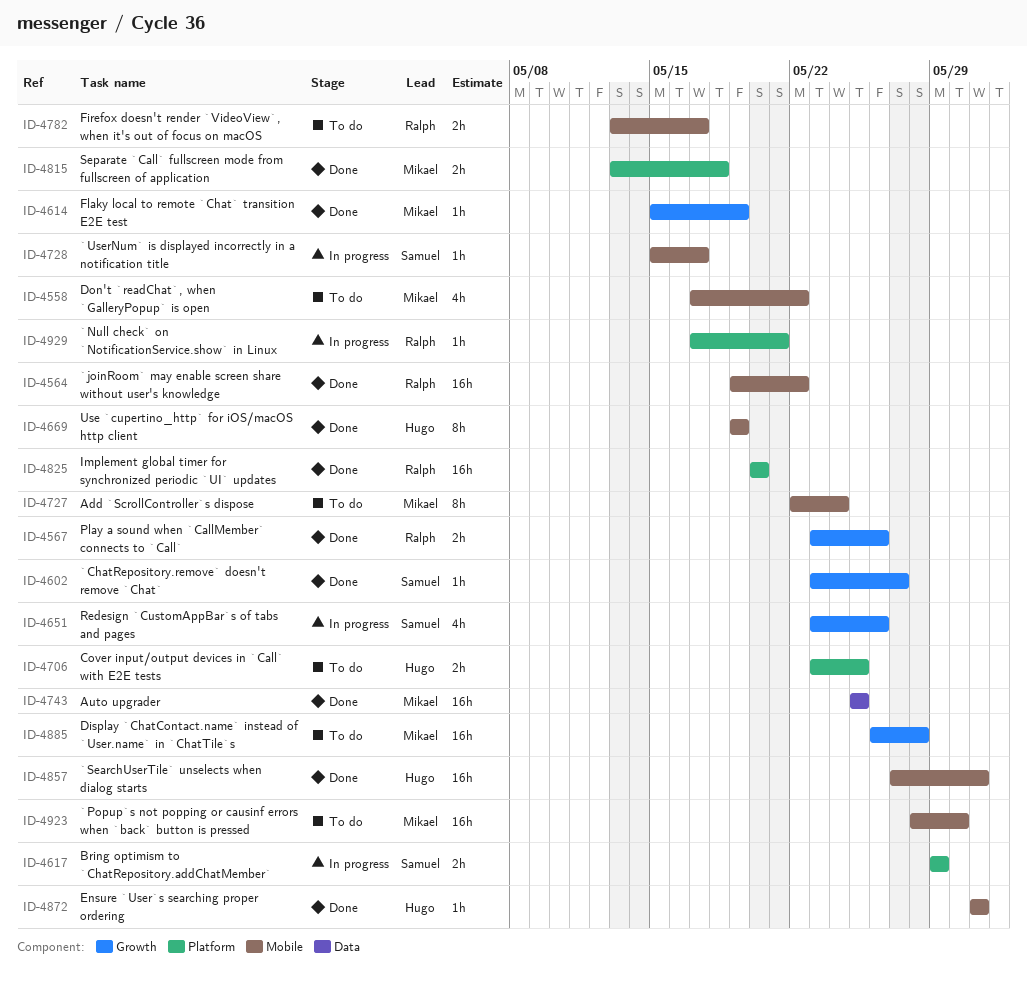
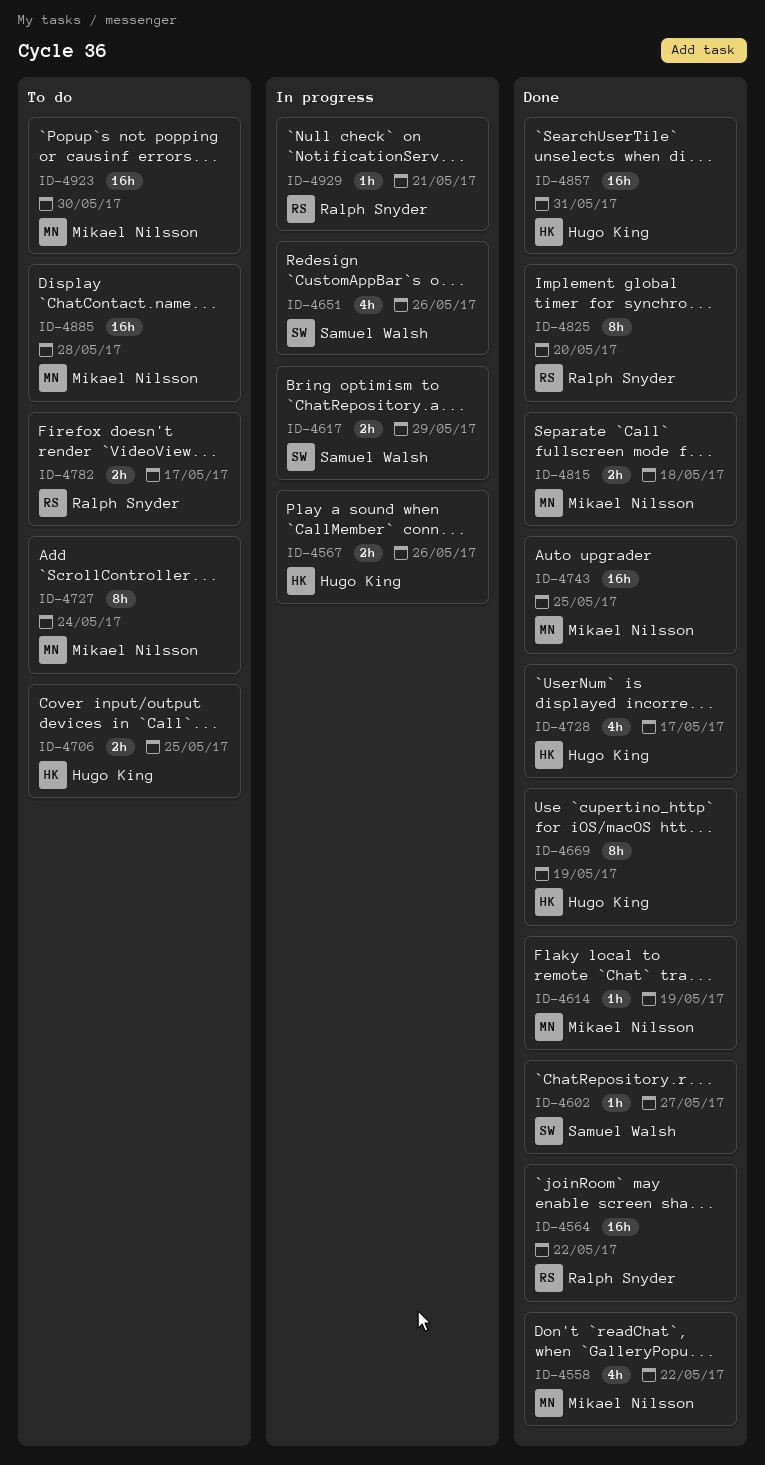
ID-4558, status: To do -> Done
ID-4567, status: Done -> In progress
ID-4567, owner: Ralph Snyder -> Hugo King
ID-4728, status: In progress -> Done
ID-4728, owner: Samuel Walsh -> Hugo King
ID-4728, estimate: 1h -> 4h
ID-4825, estimate: 16h -> 8h
ID-4872: present -> none

